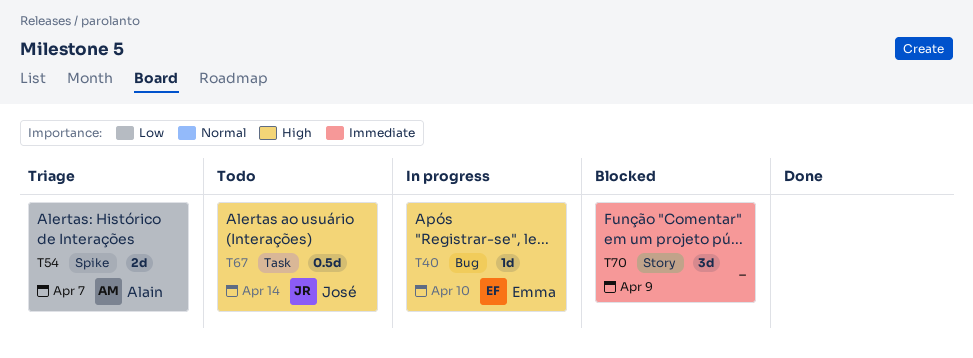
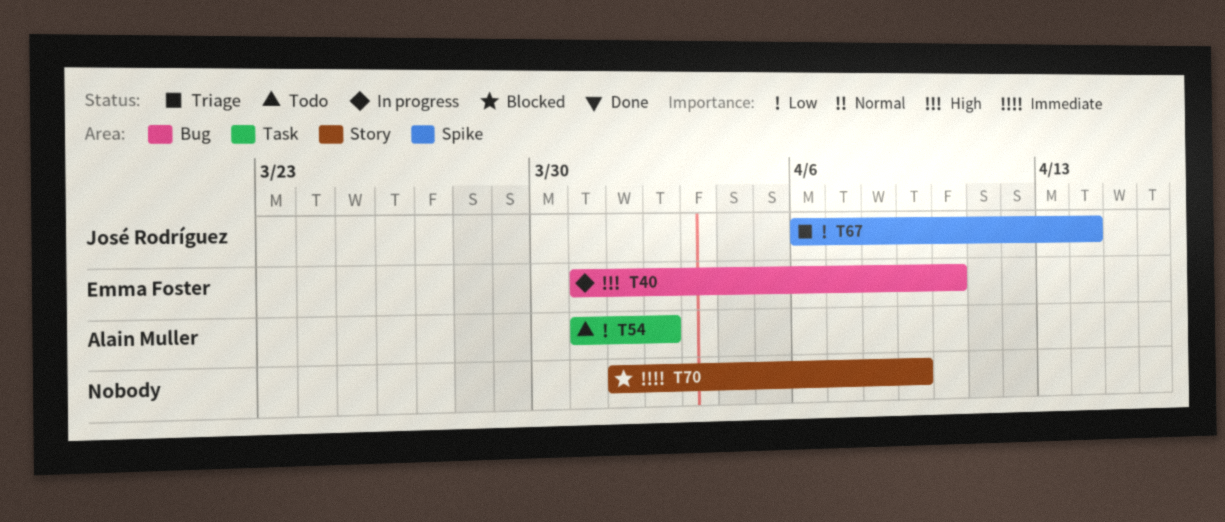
T54, status: Triage -> Todo
T54, label: Spike -> Task
T54, due: Apr 7 -> Apr 2
T67, status: Todo -> Triage
T67, priority: High -> Low
T67, label: Task -> Spike

